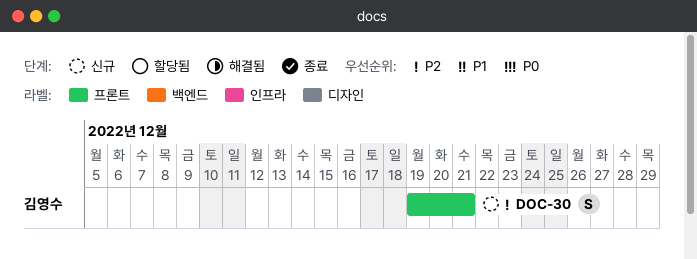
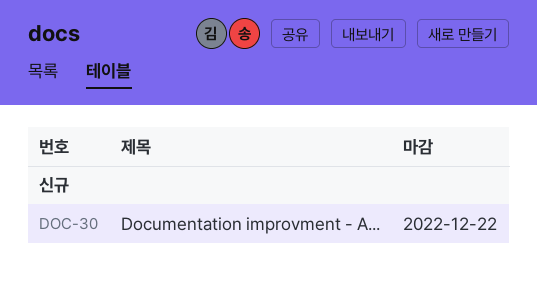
DOC-30, due: Dec 21 -> Dec 22

